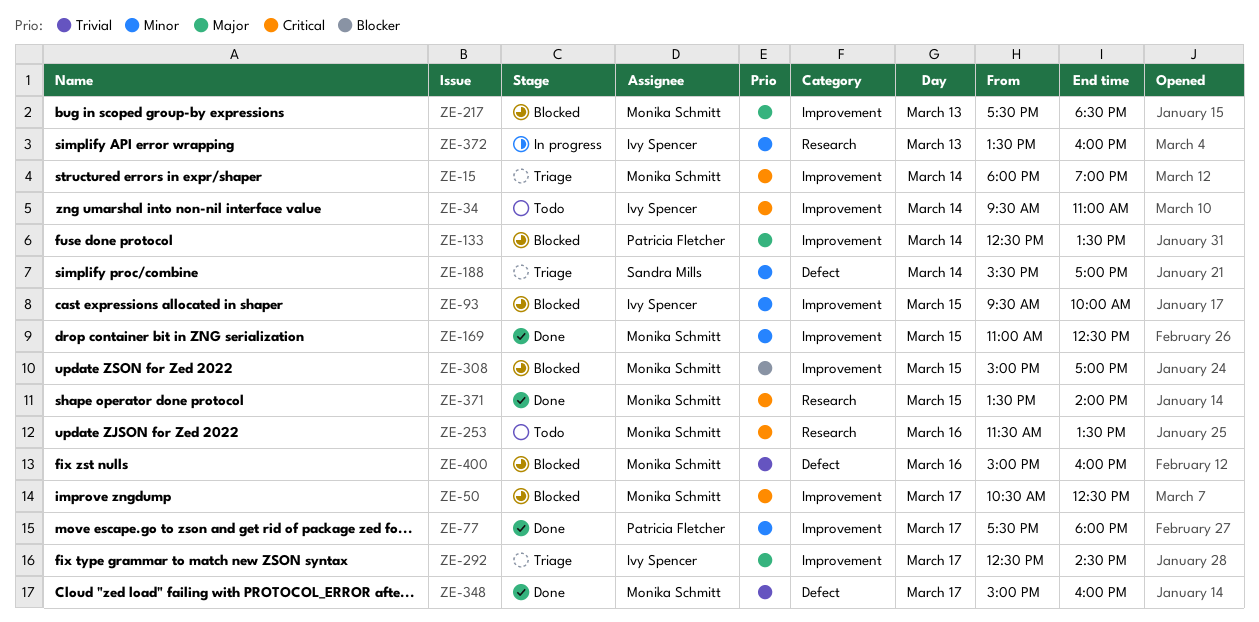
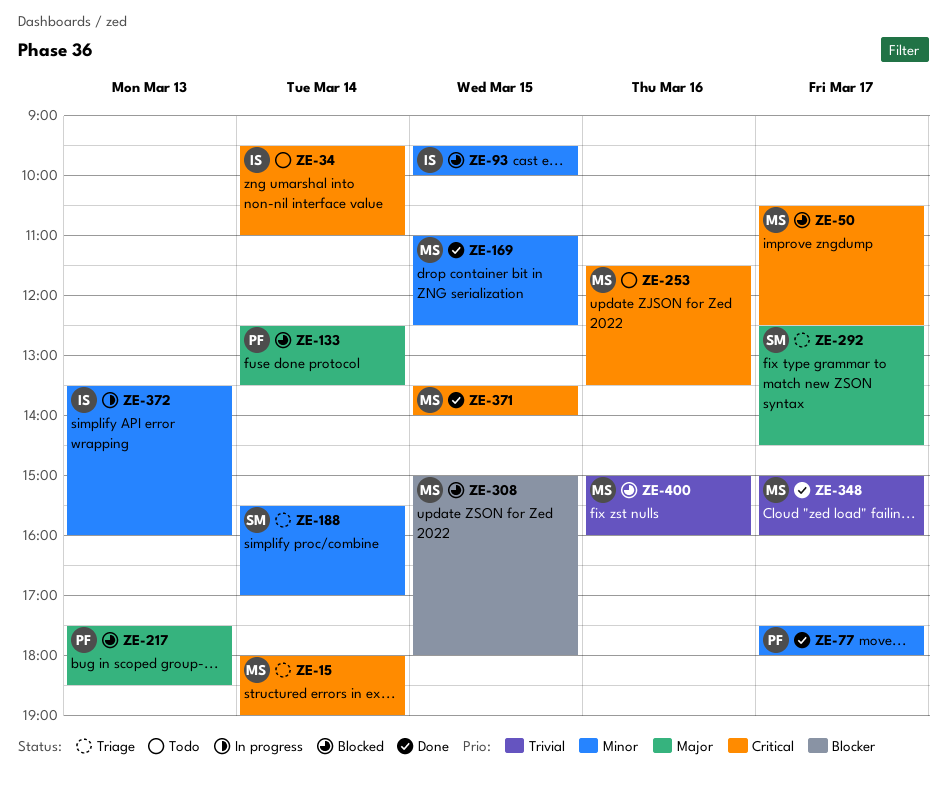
ZE-217, owner: Monika Schmitt -> Patricia Fletcher
ZE-292, owner: Ivy Spencer -> Sandra Mills
ZE-308, ends: 17:00 -> 18:00

